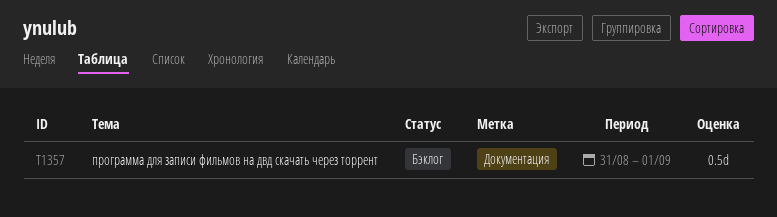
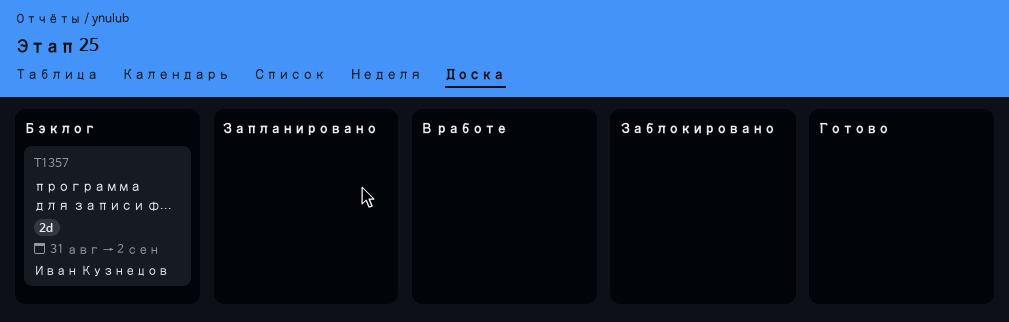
T1357, estimate: 0.5d -> 2d
T1357, due: Sep 1 -> Sep 2

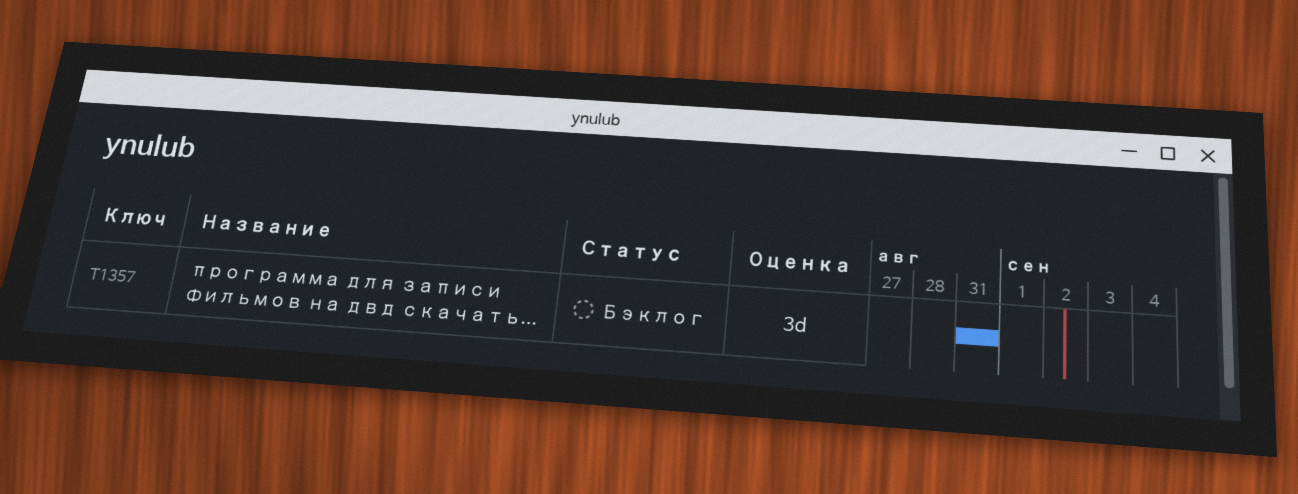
T1357, estimate: 2d -> 3d
T1357, due: Sep 2 -> Aug 31

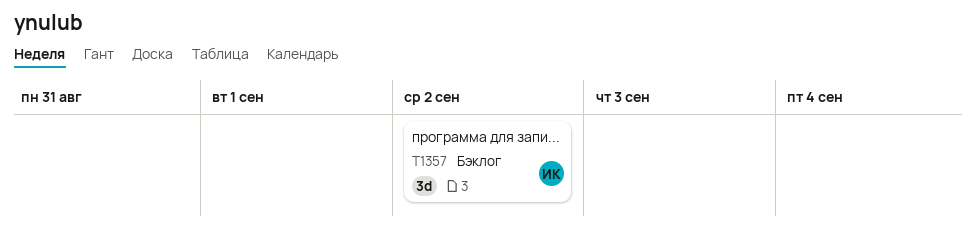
T1357, due: Aug 31 -> Sep 2

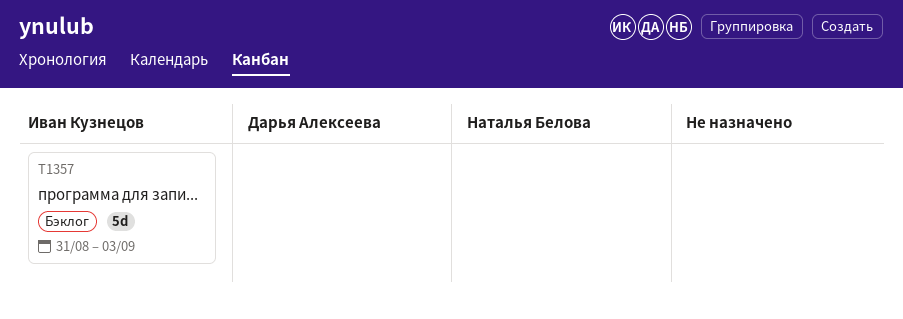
T1357, estimate: 3d -> 5d
T1357, due: Sep 2 -> Sep 3

